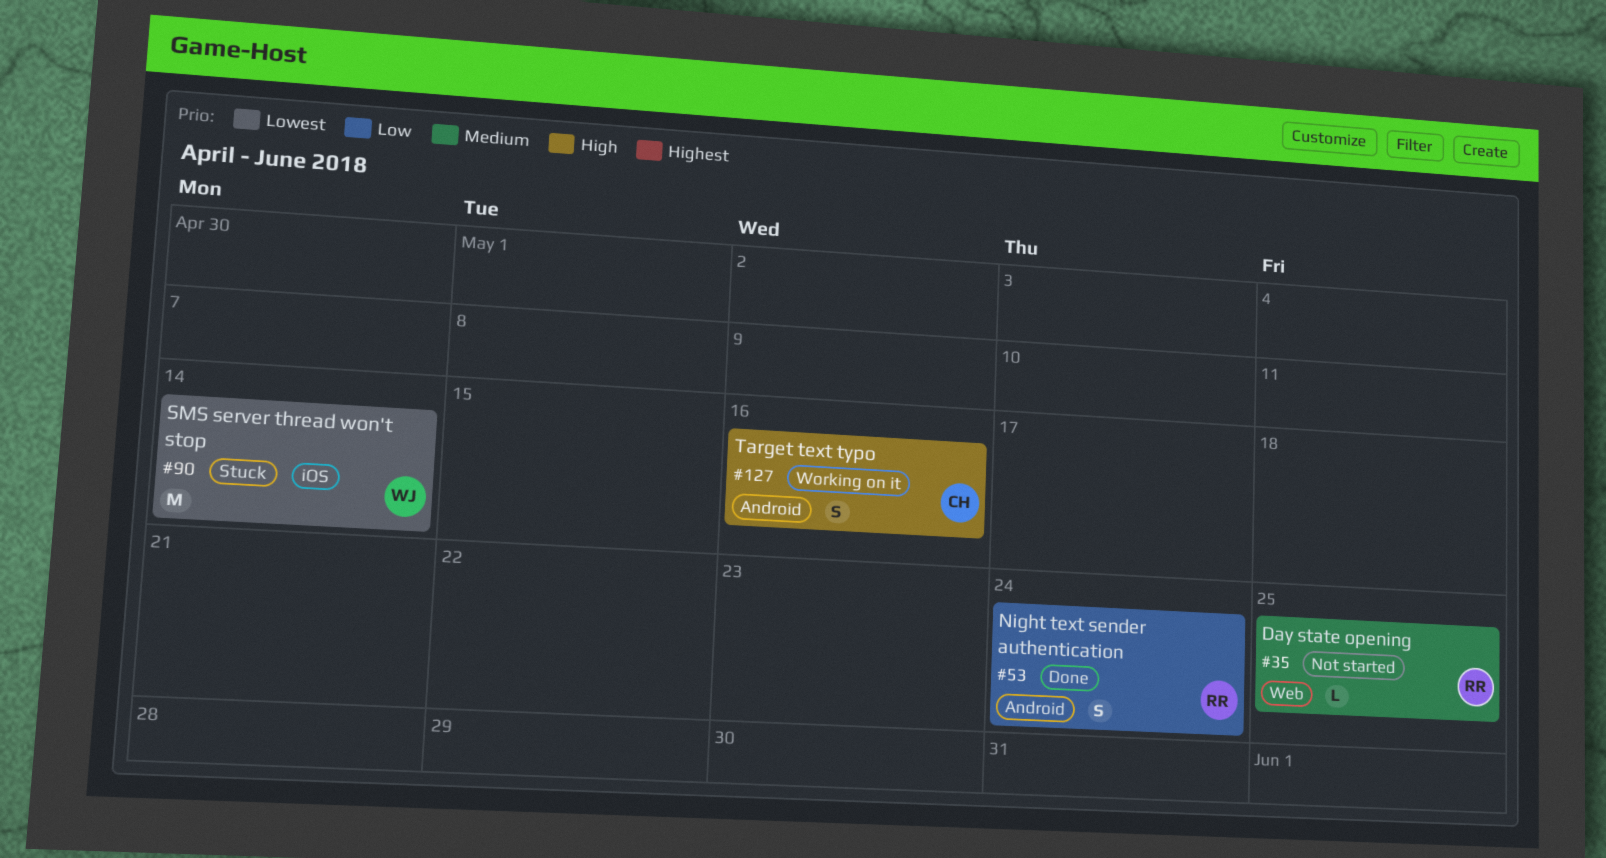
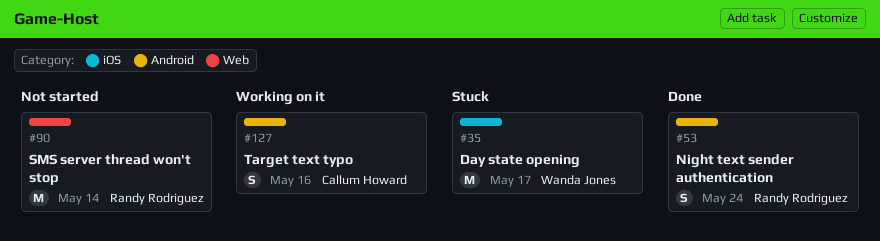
#35, status: Not started -> Stuck
#35, owner: Randy Rodriguez -> Wanda Jones
#35, label: Web -> iOS
#35, estimate: L -> M
#35, due: May 25 -> May 17
#90, status: Stuck -> Not started
#90, owner: Wanda Jones -> Randy Rodriguez
#90, label: iOS -> Web

